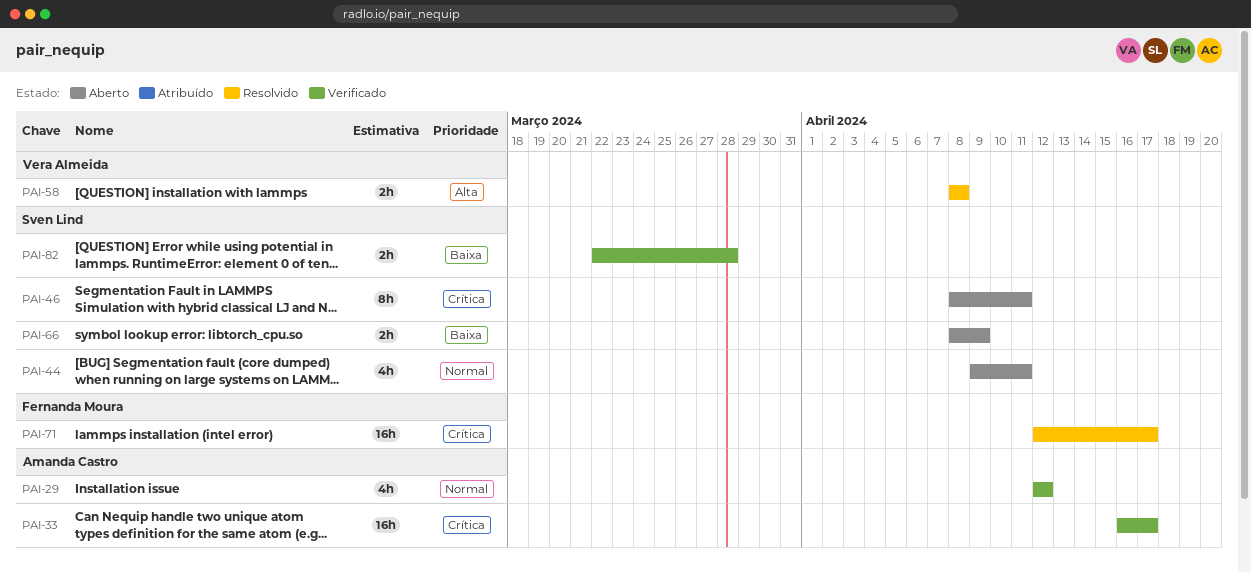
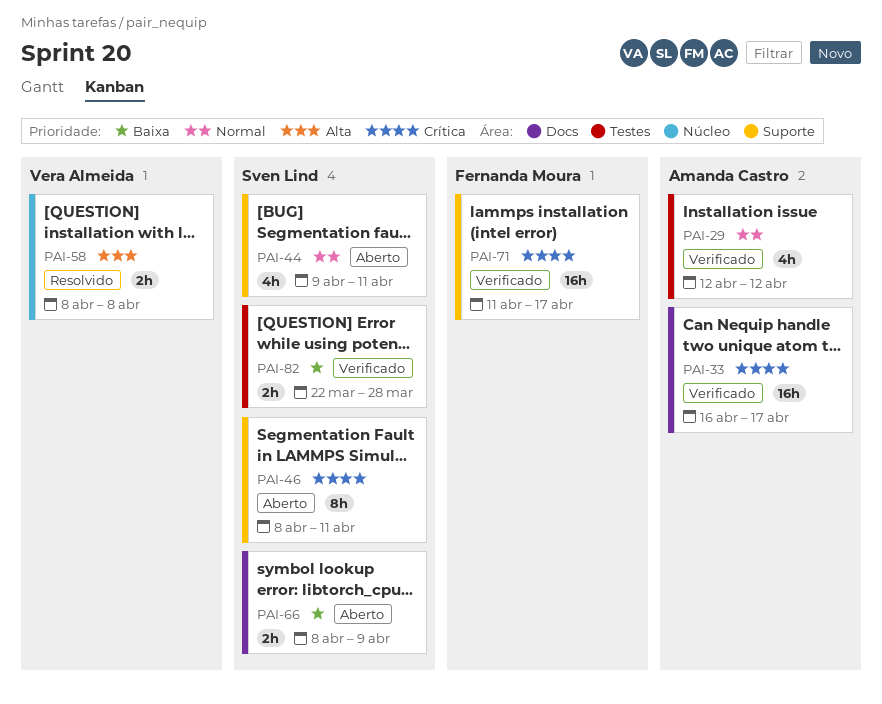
PAI-71, status: Resolvido -> Verificado
PAI-71, start: Apr 12 -> Apr 11

